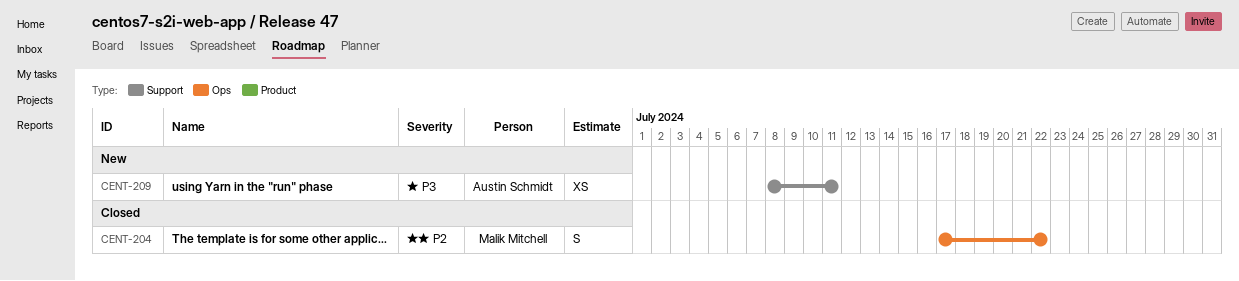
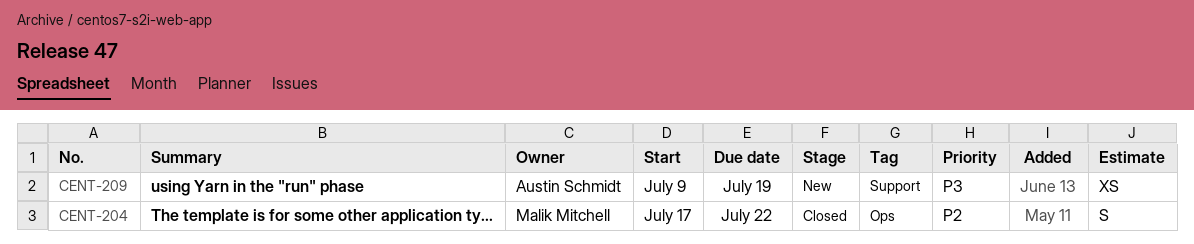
CENT-209, start: Jul 8 -> Jul 9
CENT-209, due: Jul 11 -> Jul 19

